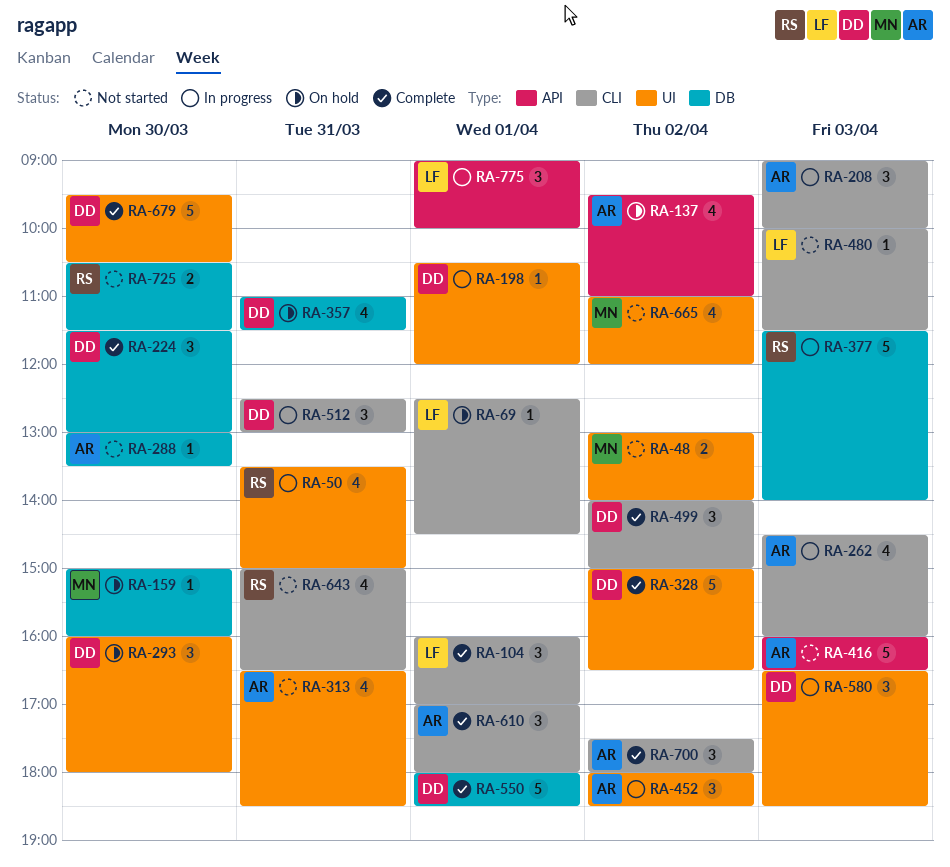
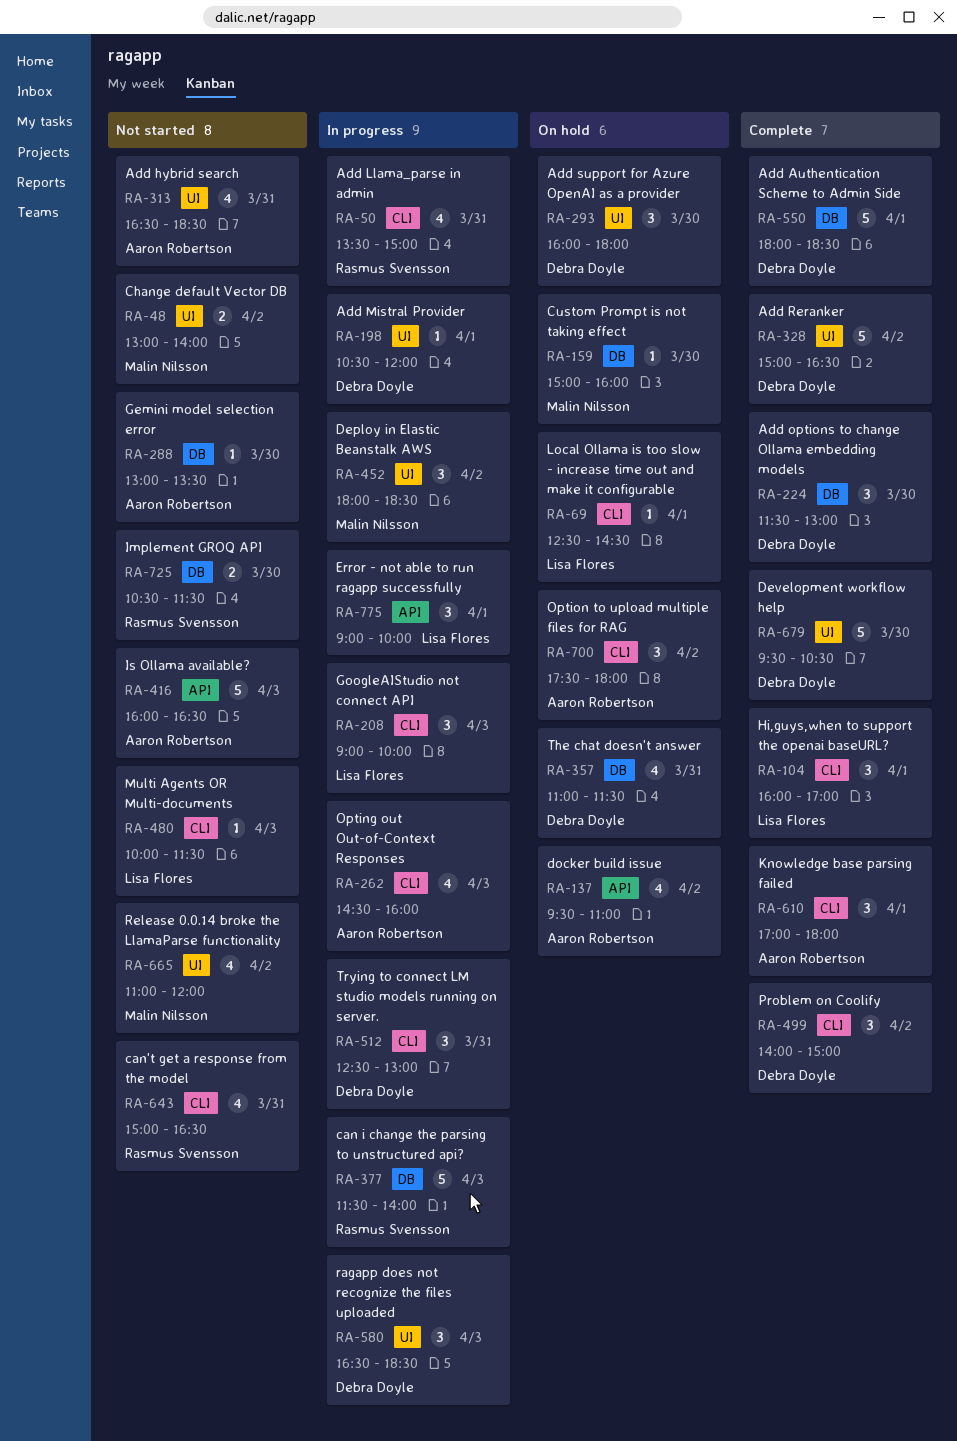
RA-50, label: UI -> CLI
RA-208, owner: Aaron Robertson -> Lisa Flores
RA-452, owner: Aaron Robertson -> Malin Nilsson
RA-700, status: Complete -> On hold

